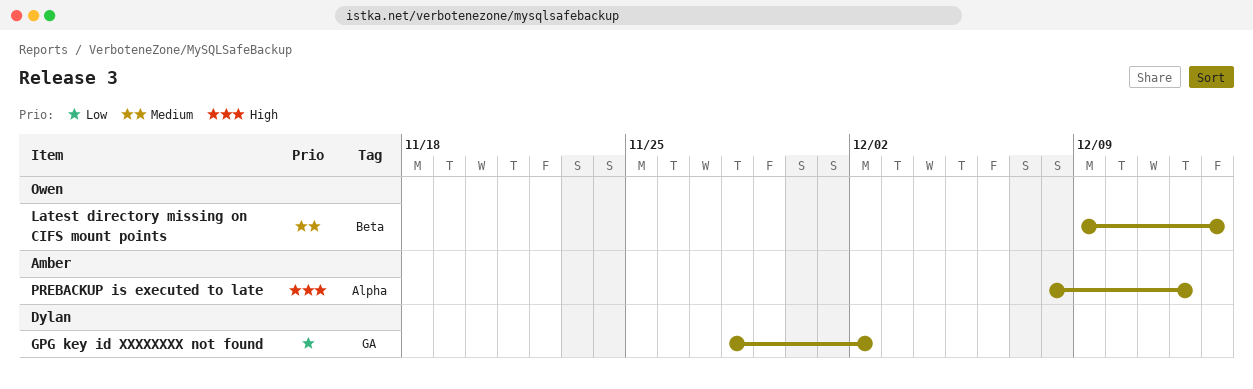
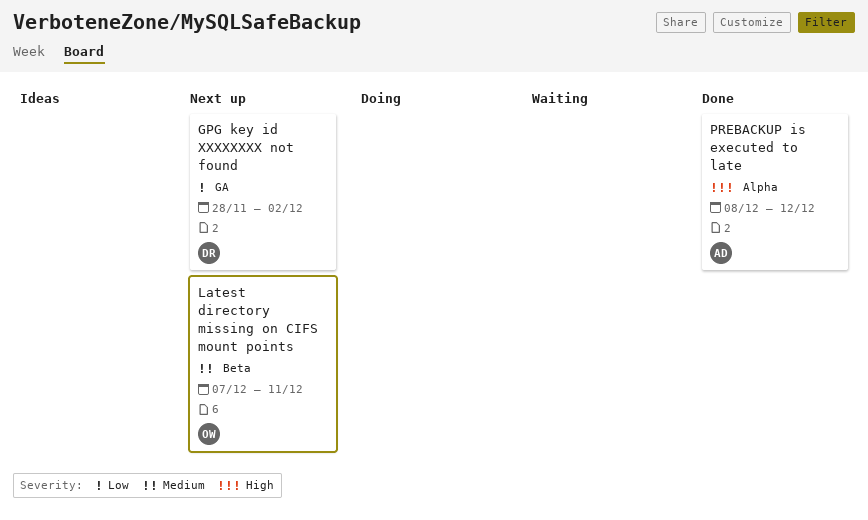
Latest directory missing on CIFS mount points, start: Dec 9 -> Dec 7
Latest directory missing on CIFS mount points, due: Dec 13 -> Dec 11

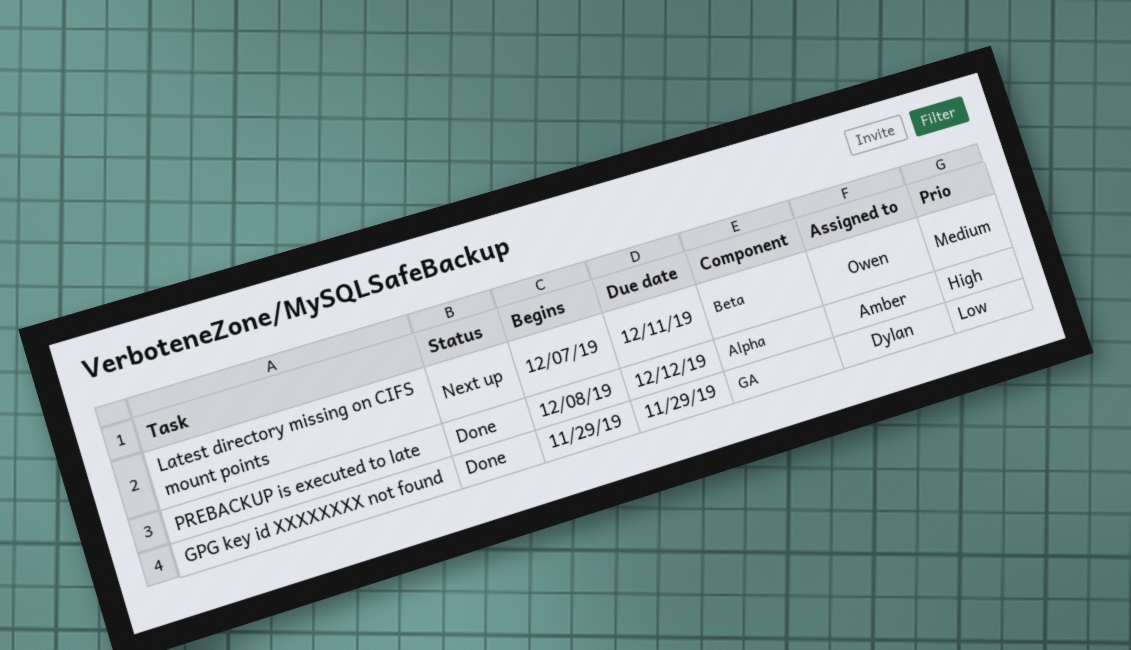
GPG key id XXXXXXXX not found, status: Next up -> Done
GPG key id XXXXXXXX not found, start: Nov 28 -> Nov 29
GPG key id XXXXXXXX not found, due: Dec 2 -> Nov 29

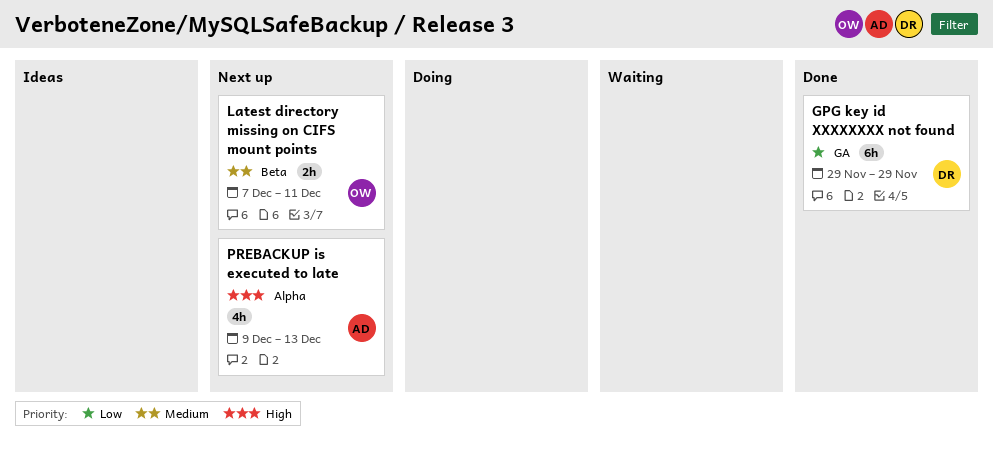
PREBACKUP is executed to late, status: Done -> Next up
PREBACKUP is executed to late, start: Dec 8 -> Dec 9
PREBACKUP is executed to late, due: Dec 12 -> Dec 13

